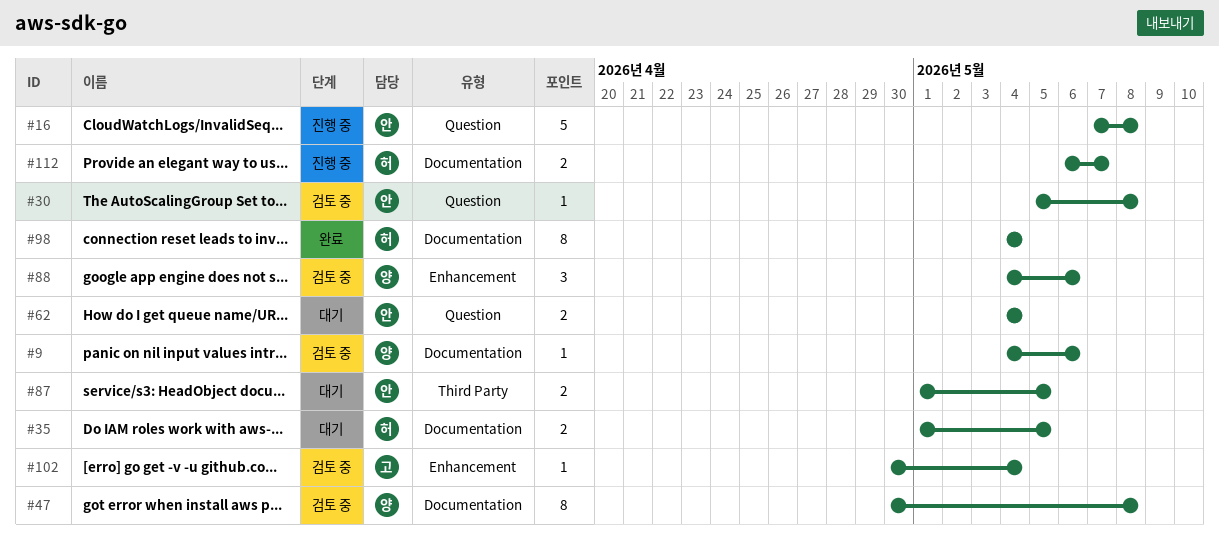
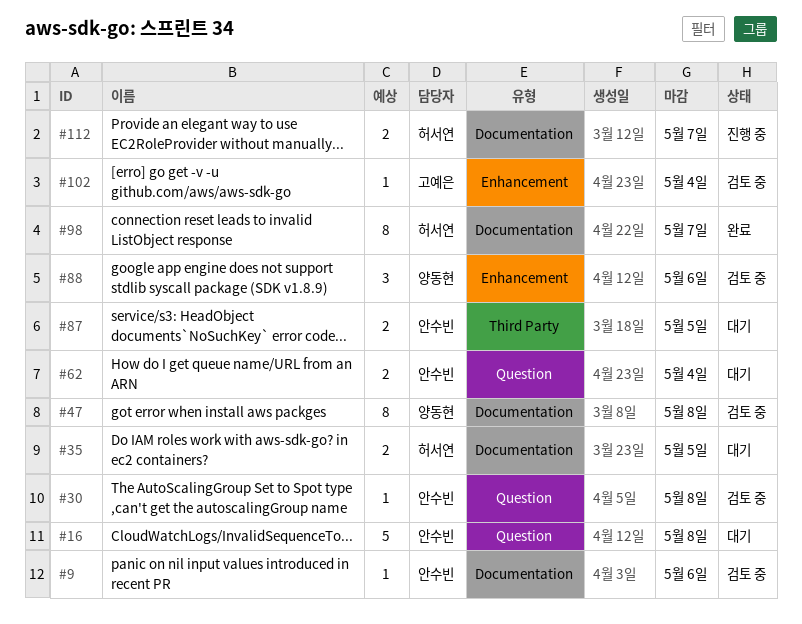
#9, owner: 양동현 -> 안수빈
#16, status: 진행 중 -> 대기
#98, due: May 4 -> May 7

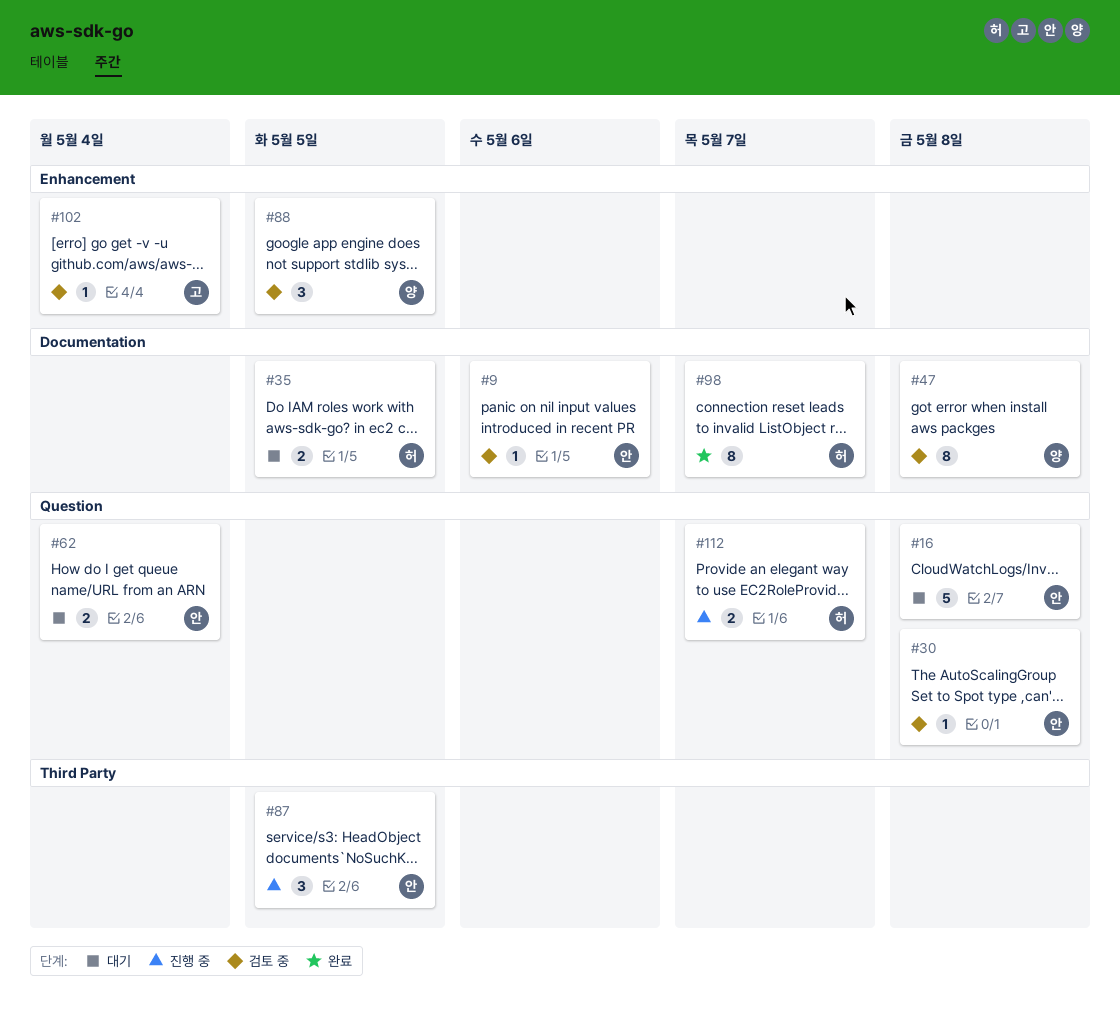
#87, status: 대기 -> 진행 중
#87, estimate: 2 -> 3
#88, due: May 6 -> May 5
#112, label: Documentation -> Question

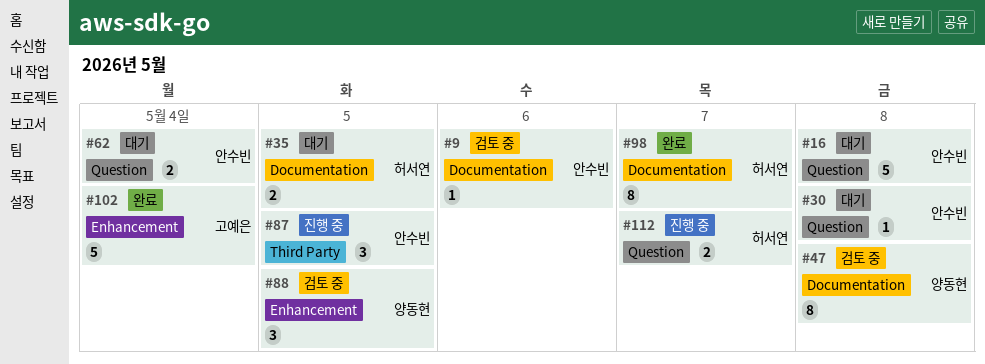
#30, status: 검토 중 -> 대기
#102, status: 검토 중 -> 완료
#102, estimate: 1 -> 5

